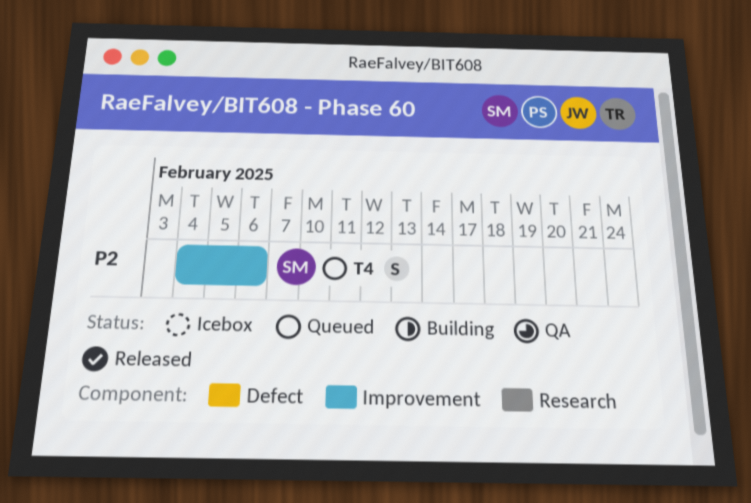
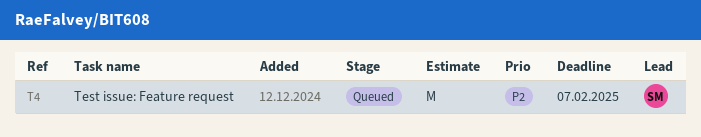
T4, estimate: S -> M
T4, due: Feb 6 -> Feb 7

